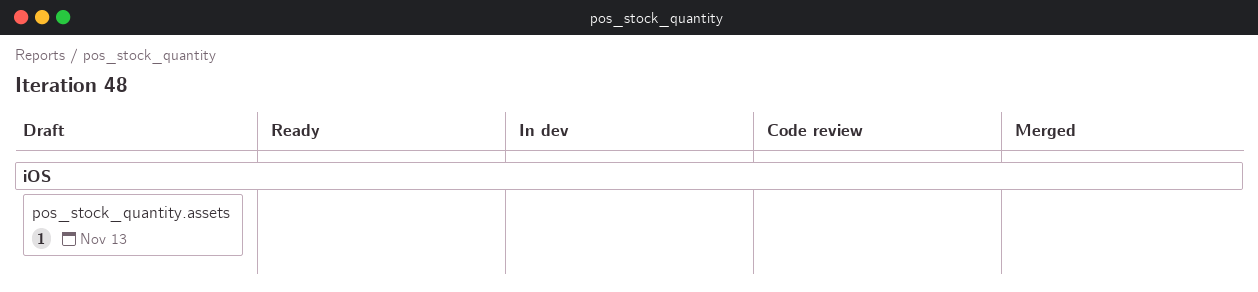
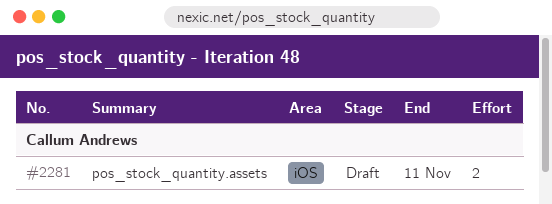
pos_stock_quantity.assets, estimate: 1 -> 2
pos_stock_quantity.assets, due: Nov 13 -> Nov 11

